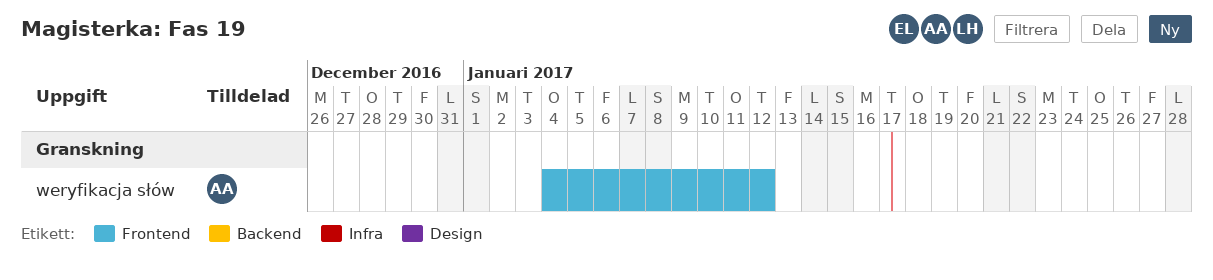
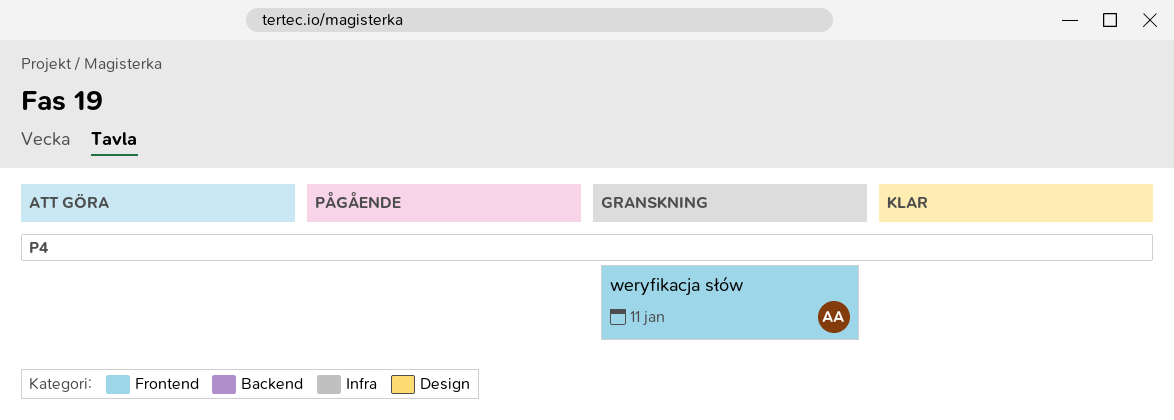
weryfikacja słów, due: Jan 12 -> Jan 11

